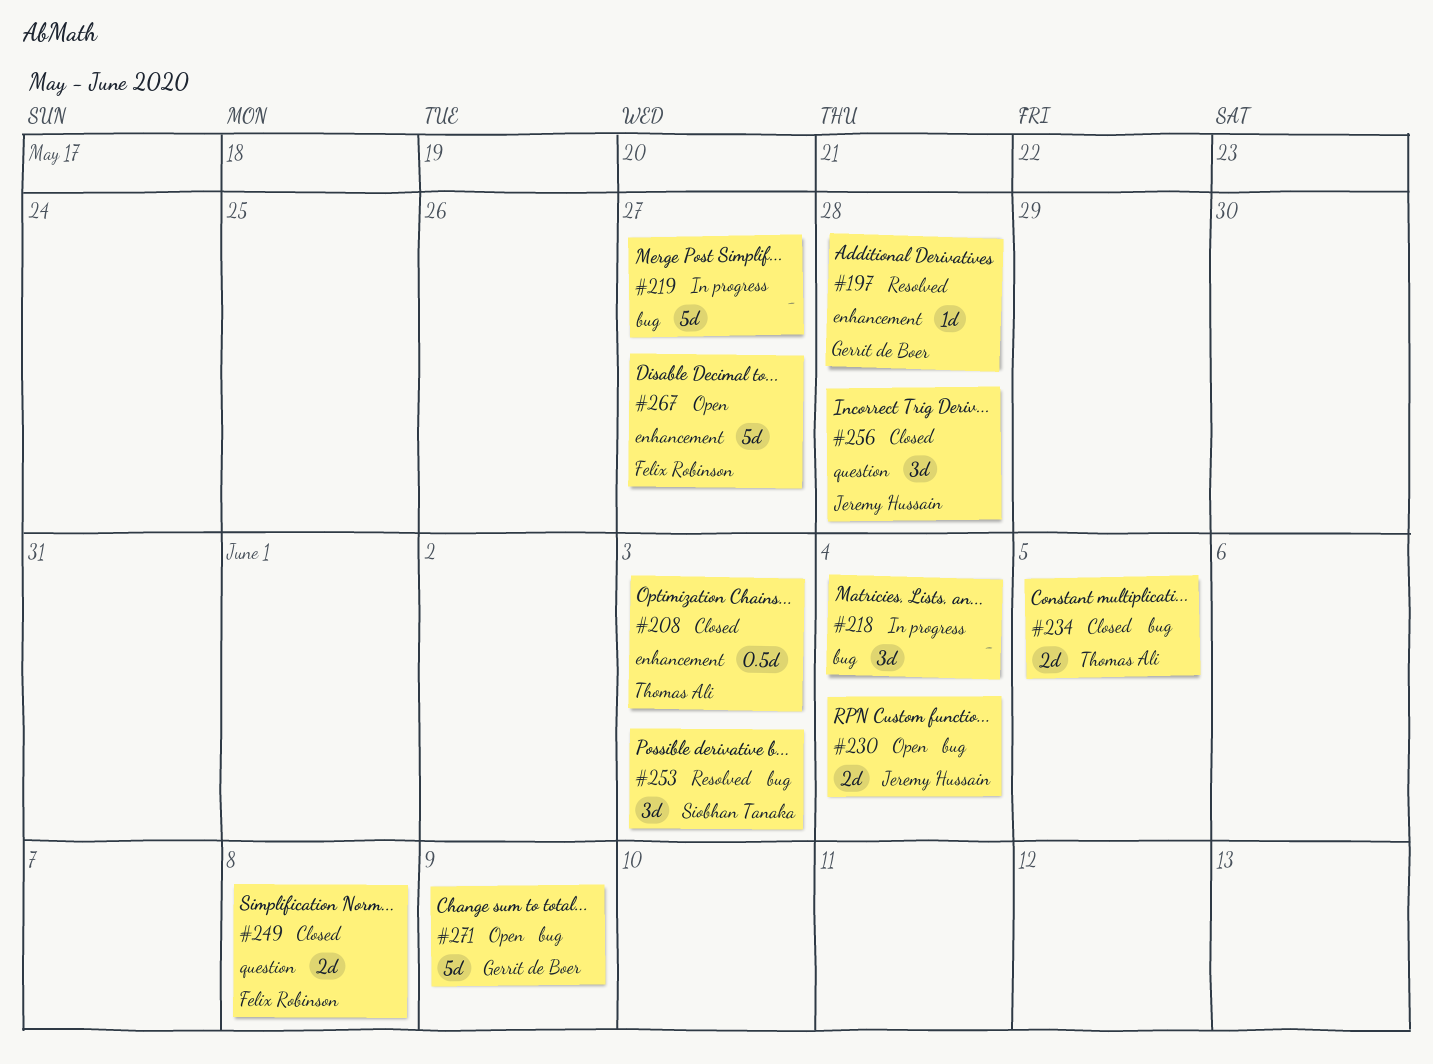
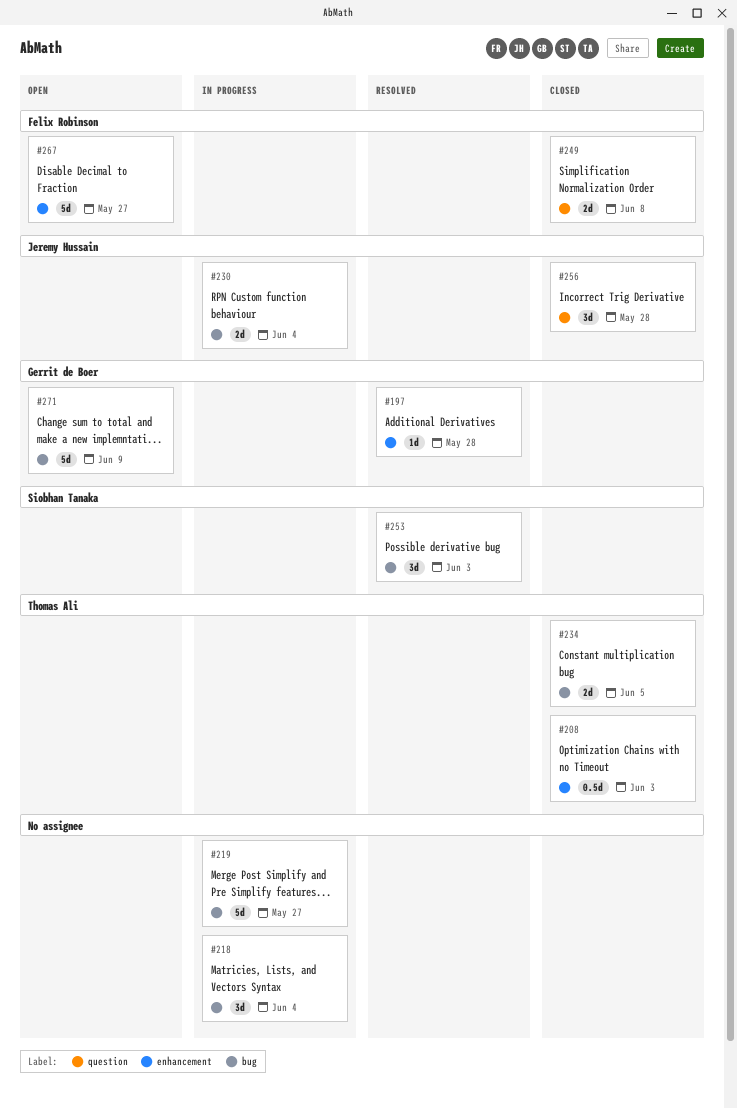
#230, status: Open -> In progress

